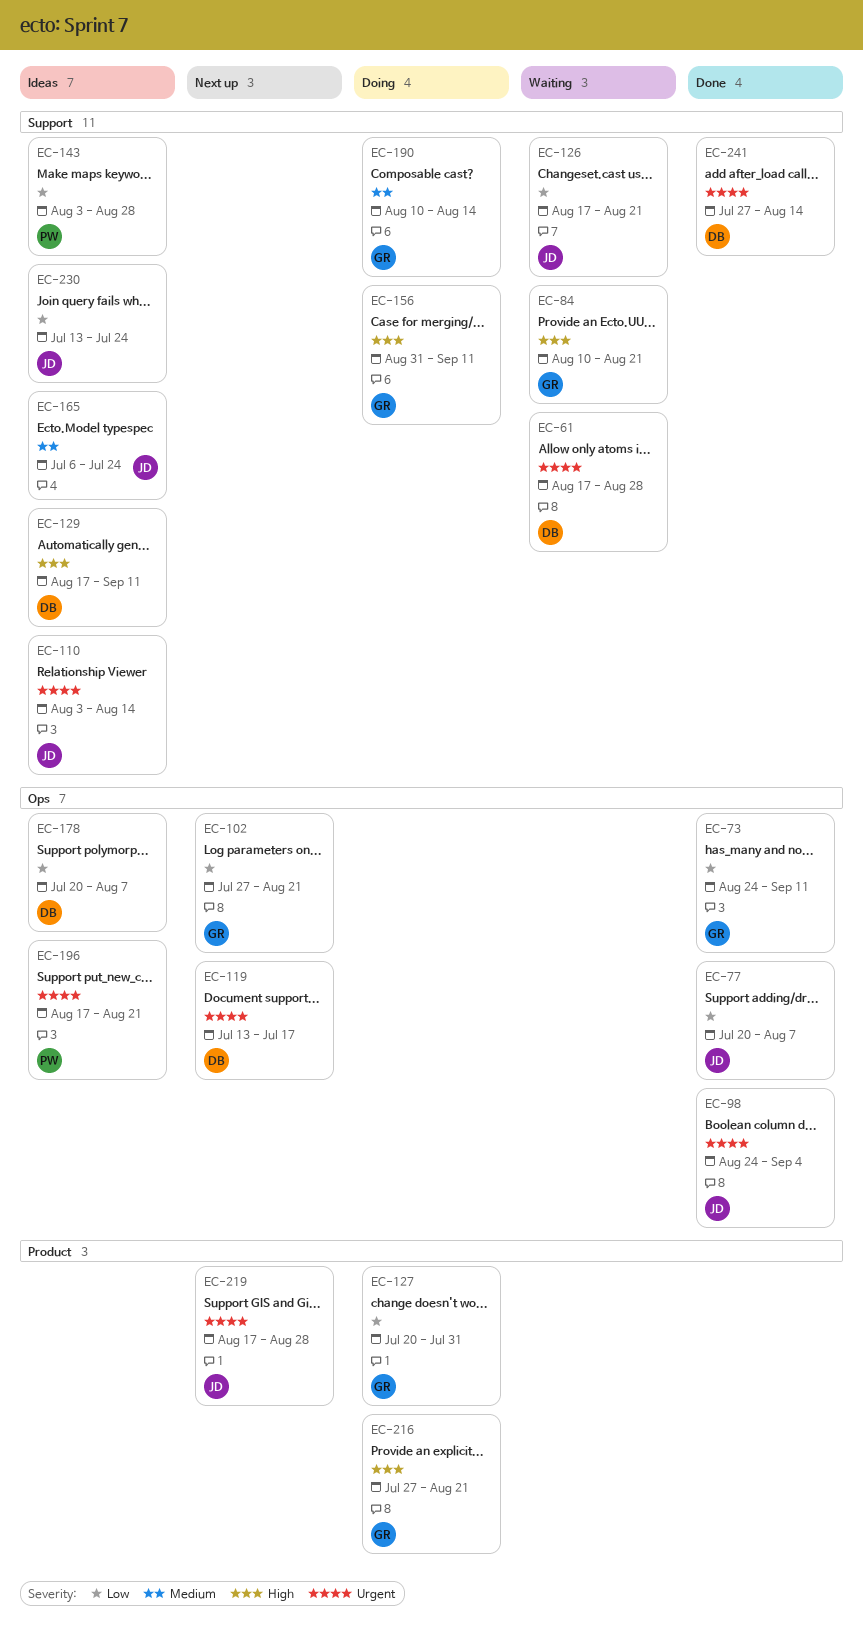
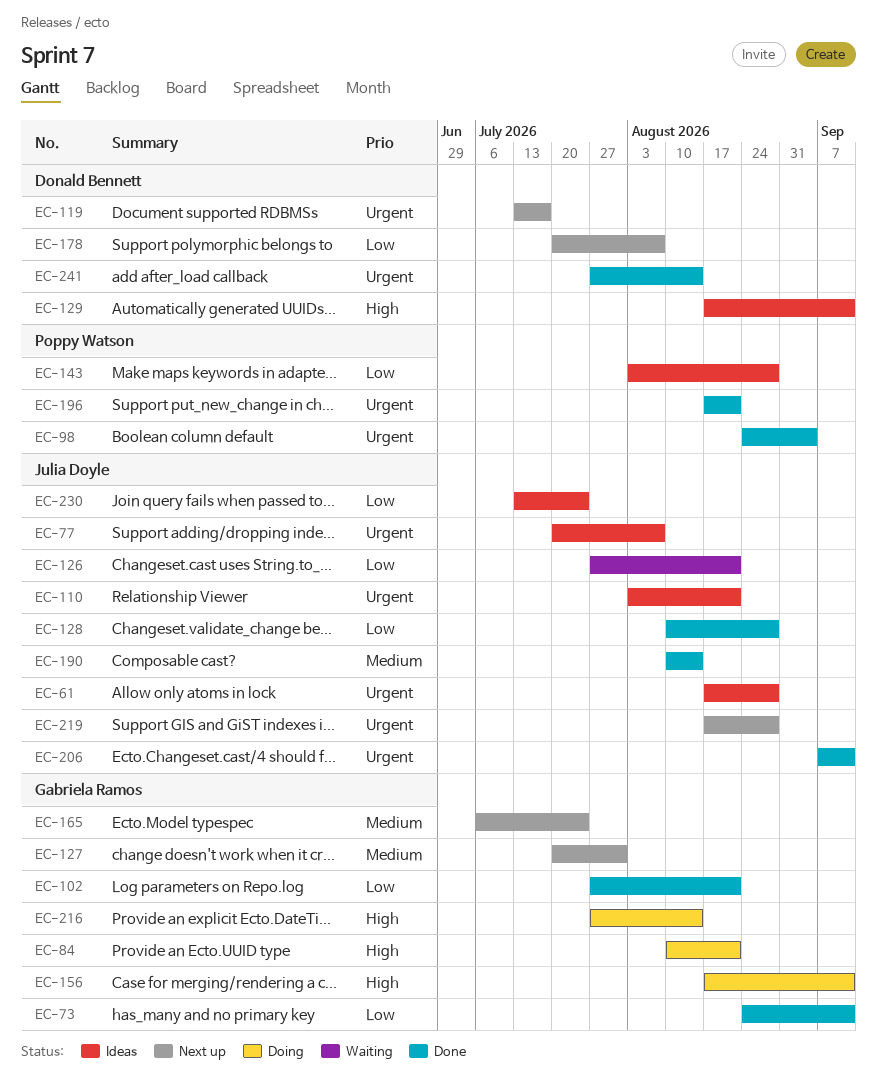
EC-61, status: Waiting -> Ideas
EC-61, owner: Donald Bennett -> Julia Doyle
EC-77, status: Done -> Ideas
EC-77, priority: Low -> Urgent
EC-84, status: Waiting -> Doing
EC-98, owner: Julia Doyle -> Poppy Watson
EC-102, status: Next up -> Done
EC-110, due: Aug 14 -> Aug 21
EC-126, start: Aug 17 -> Jul 27
EC-127, status: Doing -> Next up
EC-127, priority: Low -> Medium
EC-128: none -> present
EC-156, start: Aug 31 -> Aug 17
EC-165, status: Ideas -> Next up
EC-165, owner: Julia Doyle -> Gabriela Ramos
EC-178, status: Ideas -> Next up
EC-190, status: Doing -> Done
EC-190, owner: Gabriela Ramos -> Julia Doyle
EC-196, status: Ideas -> Done
EC-206: none -> present
EC-216, due: Aug 21 -> Aug 14

